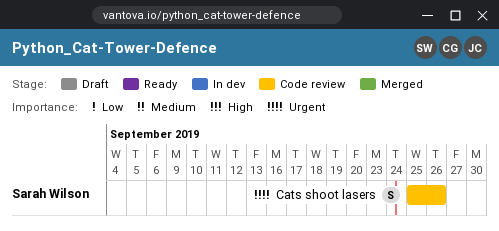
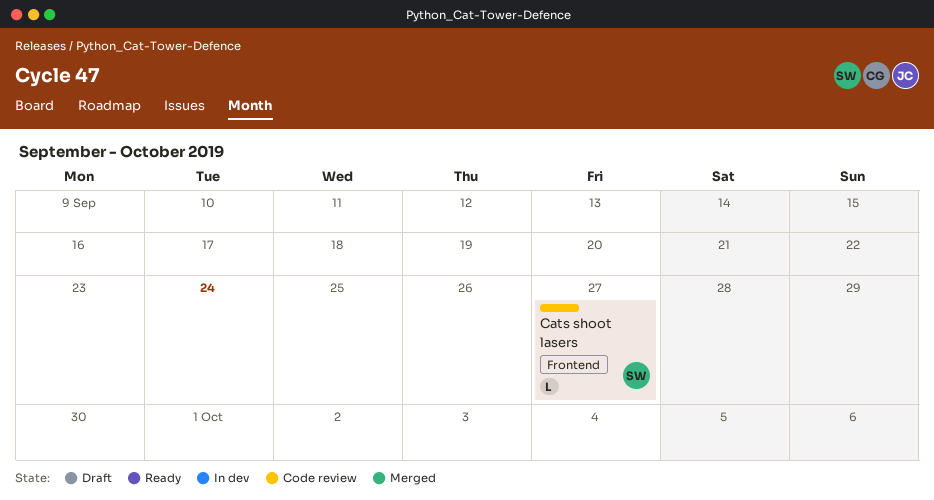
Cats shoot lasers, estimate: S -> L
Cats shoot lasers, due: Sep 26 -> Sep 27

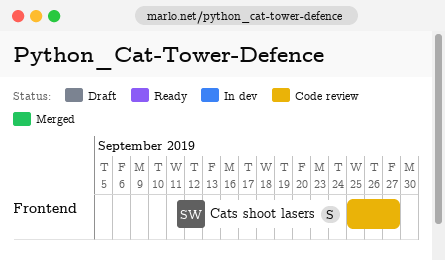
Cats shoot lasers, estimate: L -> S

